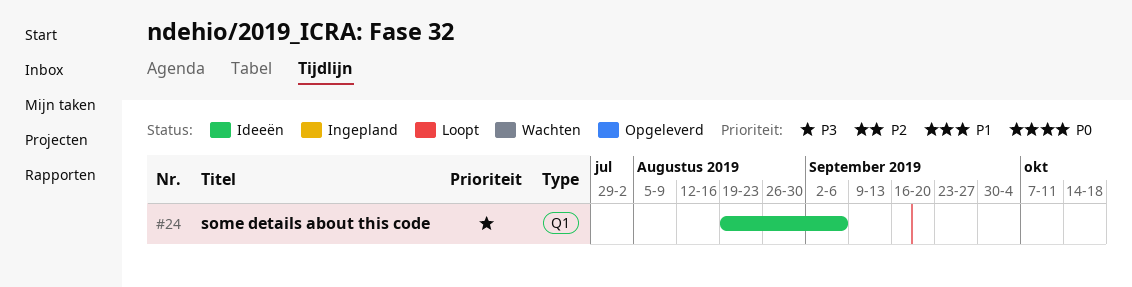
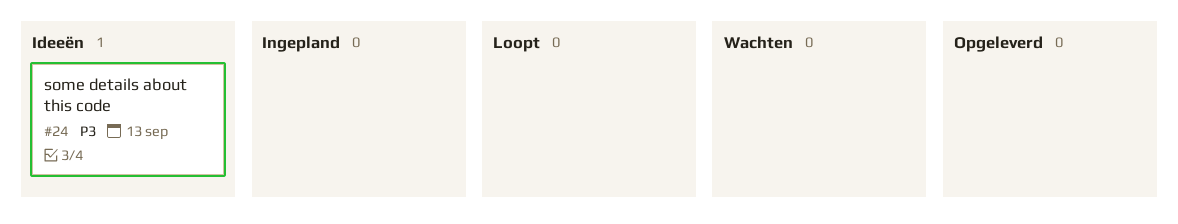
#24, due: Sep 6 -> Sep 13

